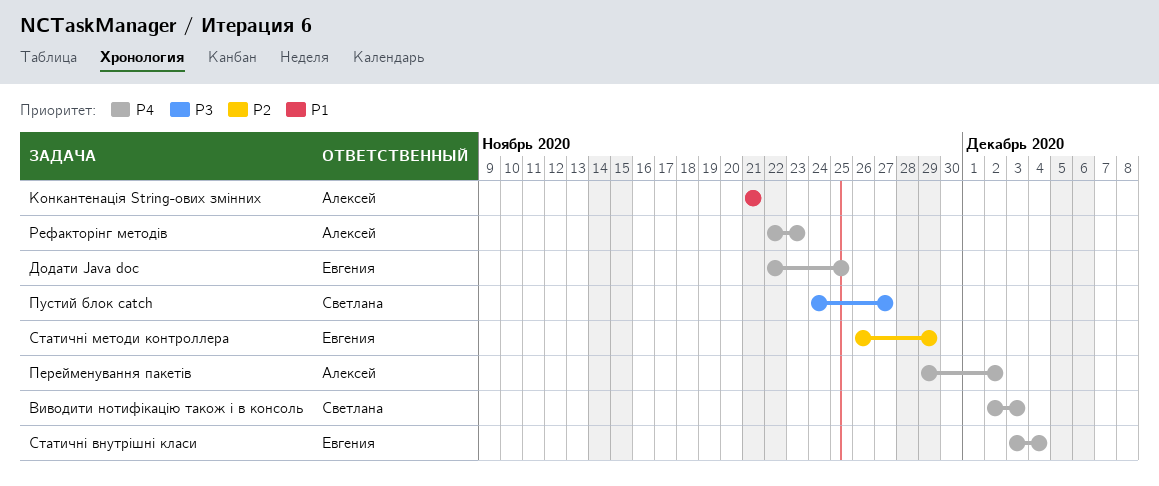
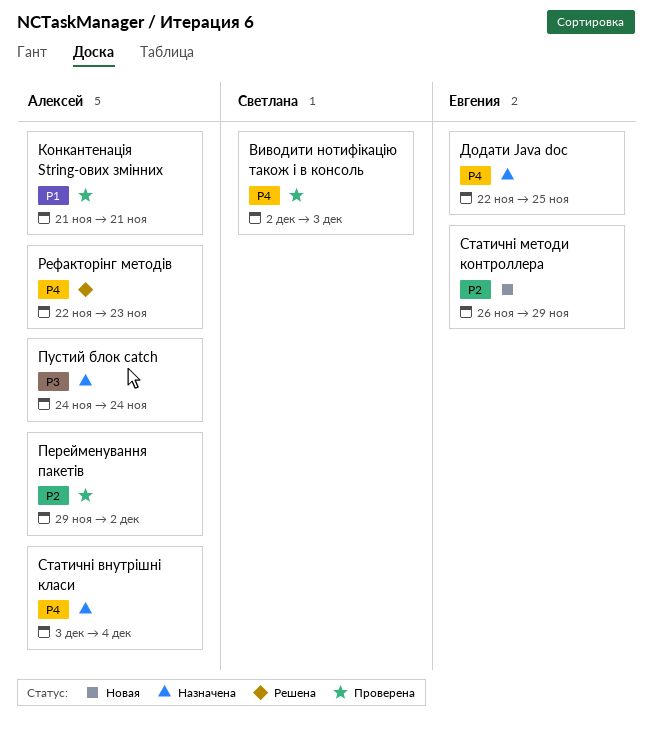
Перейменування пакетів, priority: P4 -> P2
Пустий блок catch, owner: Светлана -> Алексей
Пустий блок catch, due: Nov 27 -> Nov 24
Статичні внутрішні класи, owner: Евгения -> Алексей

